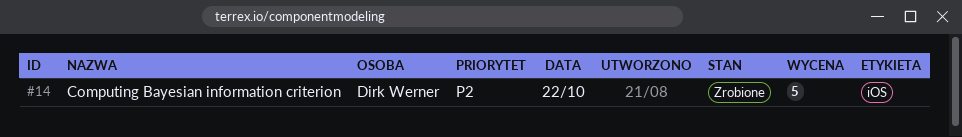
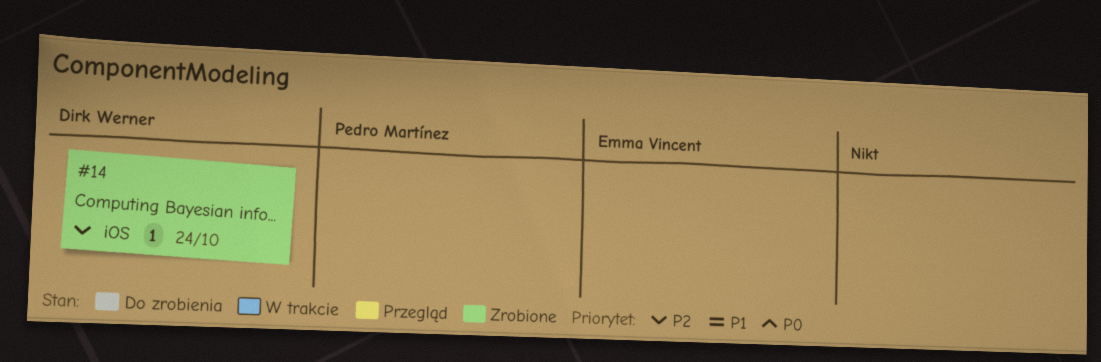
#14, estimate: 5 -> 1
#14, day: Oct 22 -> Oct 24

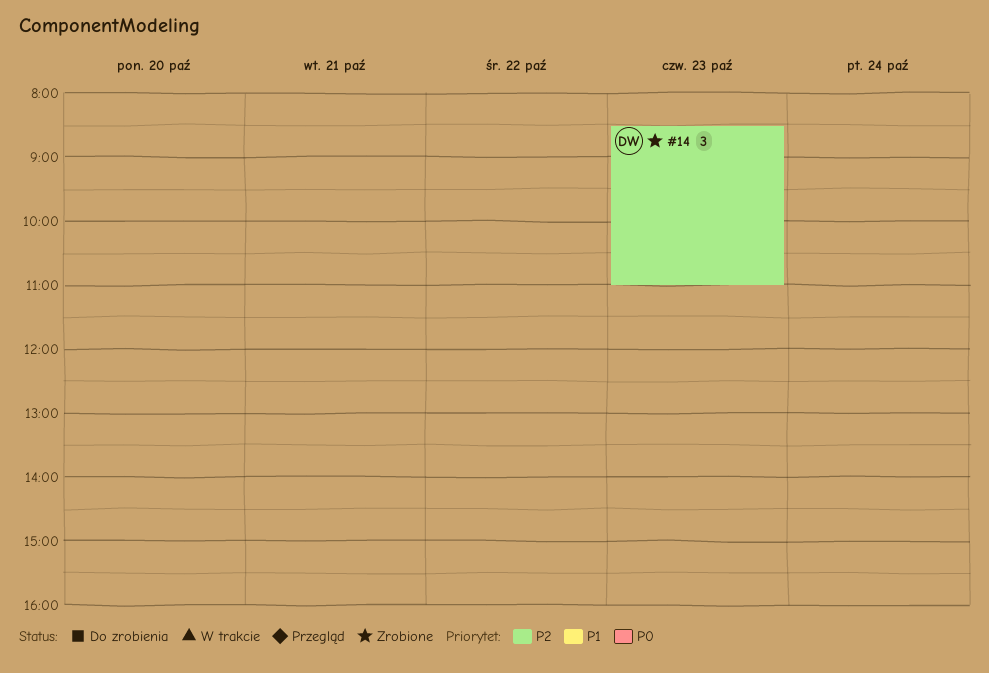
#14, estimate: 1 -> 3
#14, day: Oct 24 -> Oct 23

